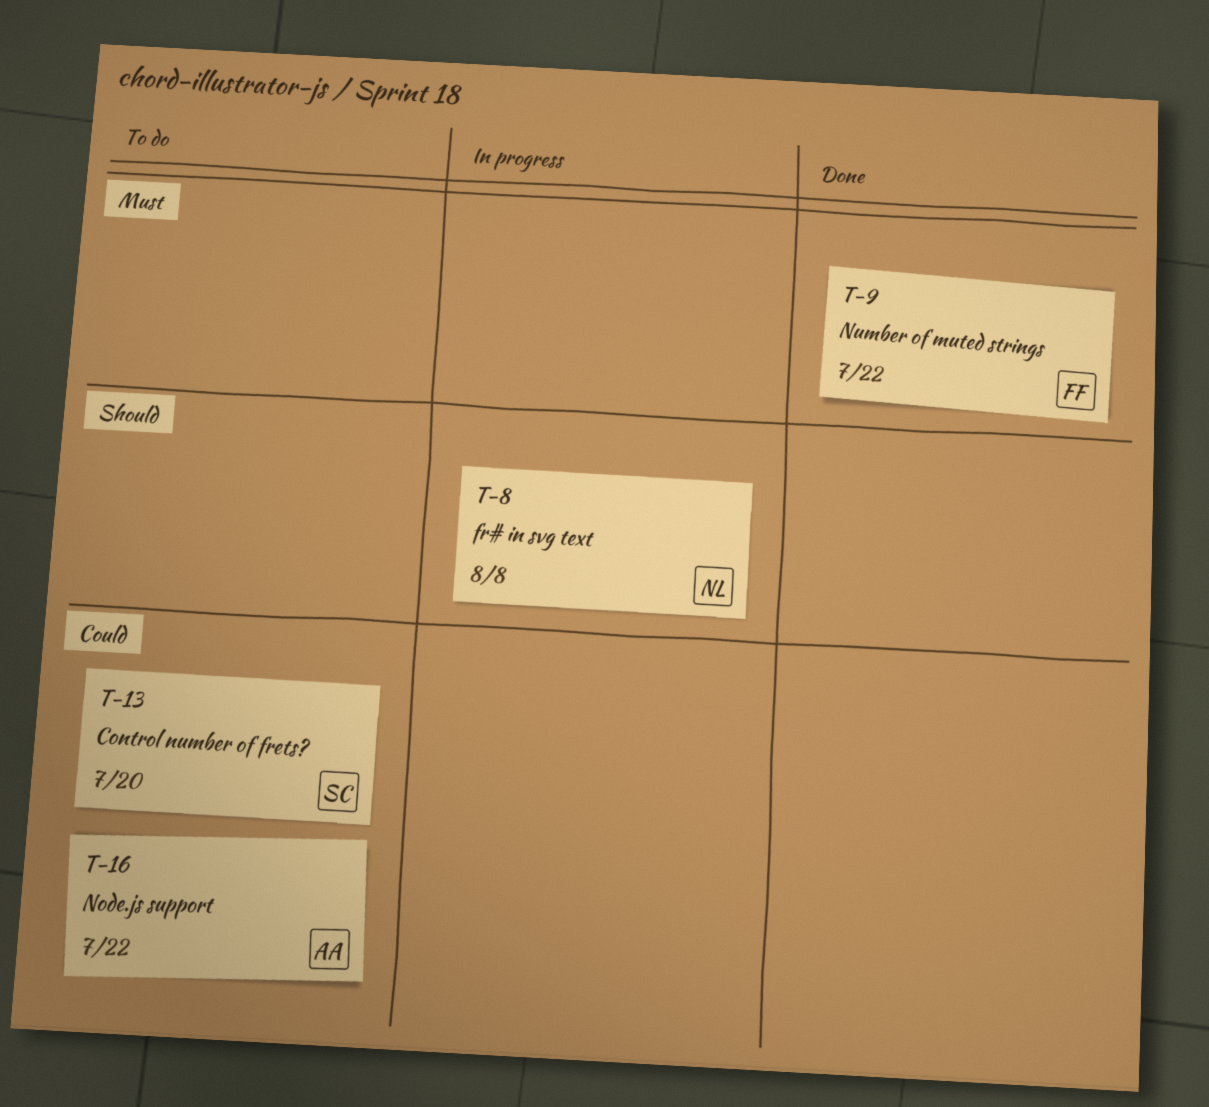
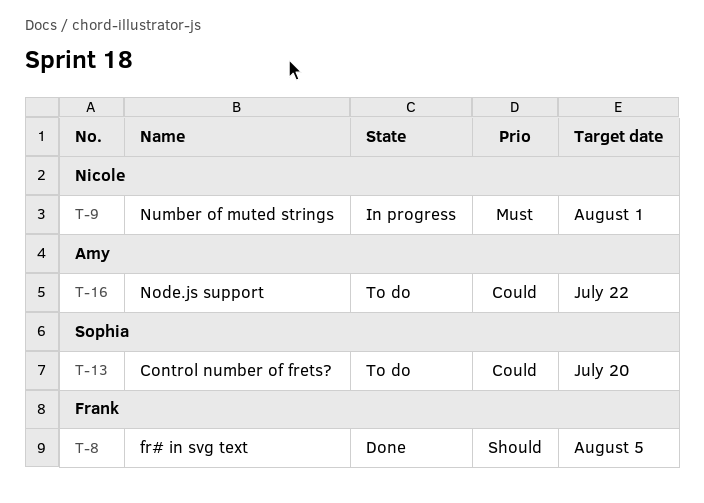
T-8, status: In progress -> Done
T-8, owner: Nicole -> Frank
T-8, due: Aug 8 -> Aug 5
T-9, status: Done -> In progress
T-9, owner: Frank -> Nicole
T-9, due: Jul 22 -> Aug 1

